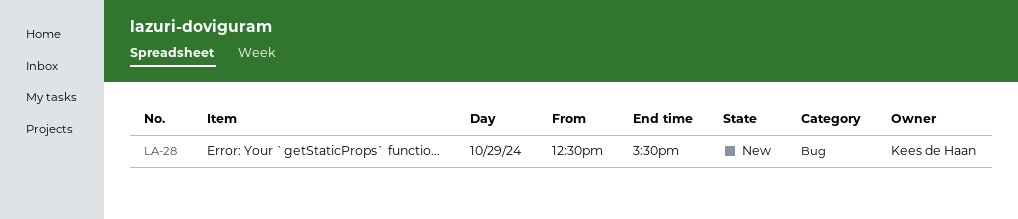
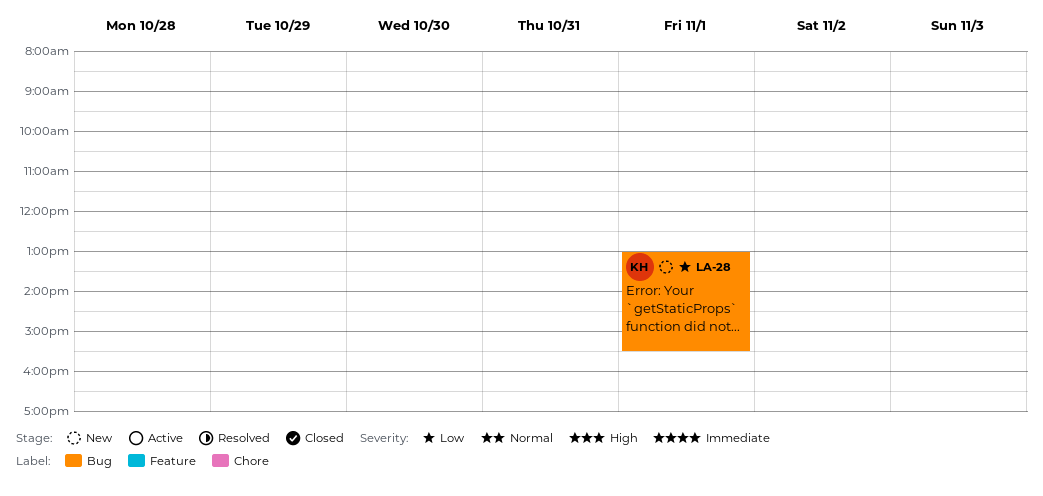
LA-28, day: Oct 29 -> Nov 1
LA-28, begins: 12:30 -> 13:00

